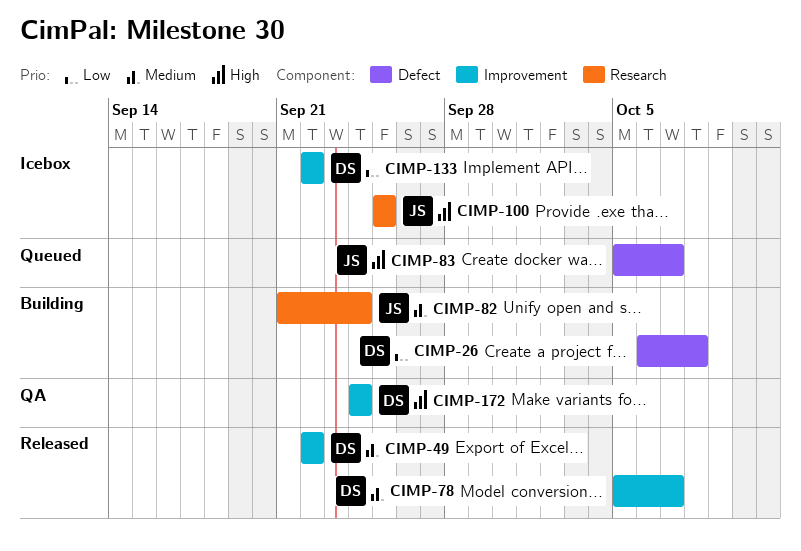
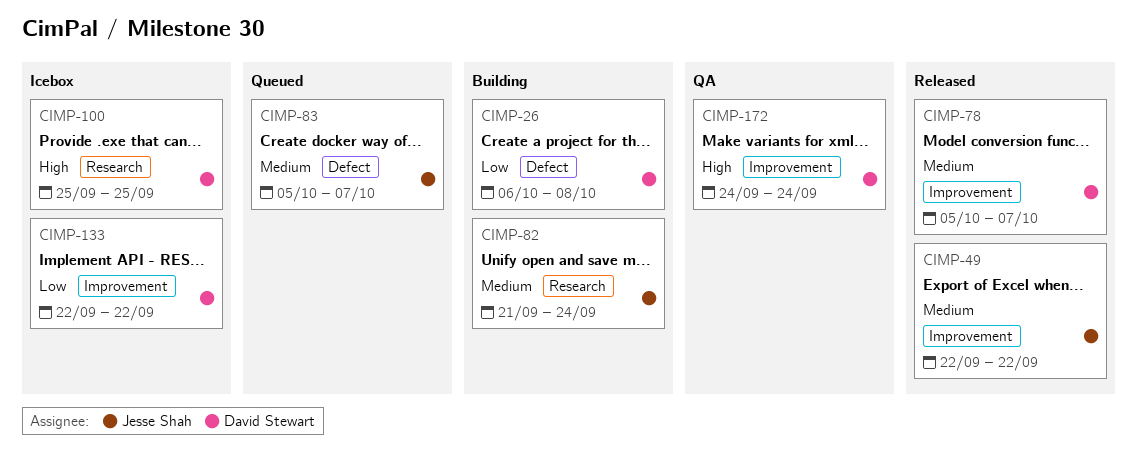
CIMP-49, owner: David Stewart -> Jesse Shah
CIMP-83, priority: High -> Medium
CIMP-100, owner: Jesse Shah -> David Stewart

